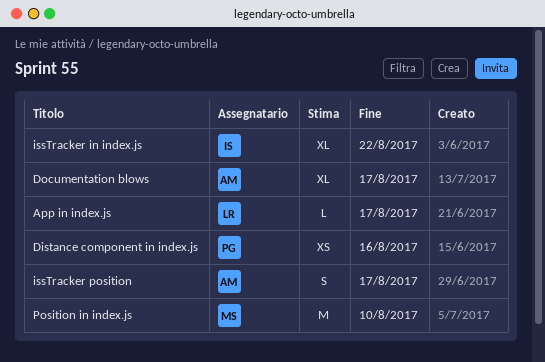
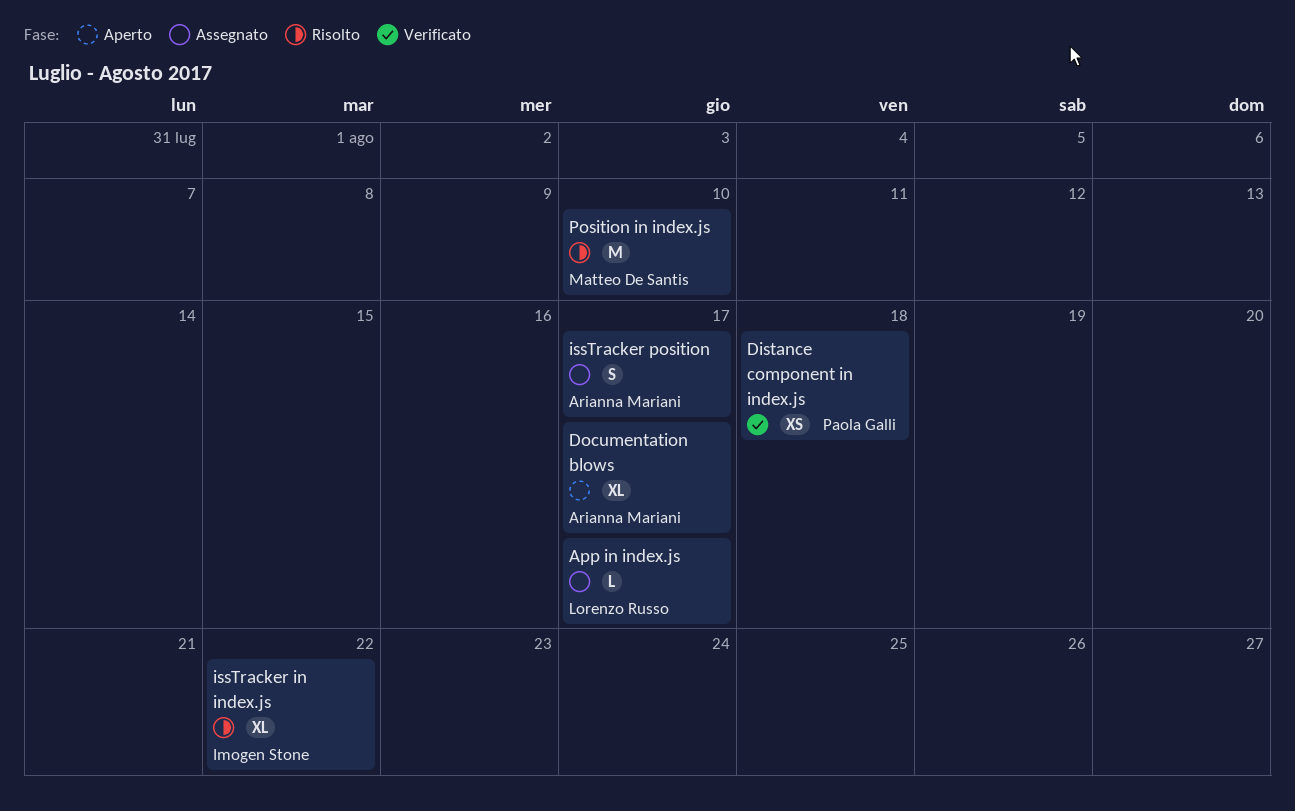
Distance component in index.js, due: Aug 16 -> Aug 18

